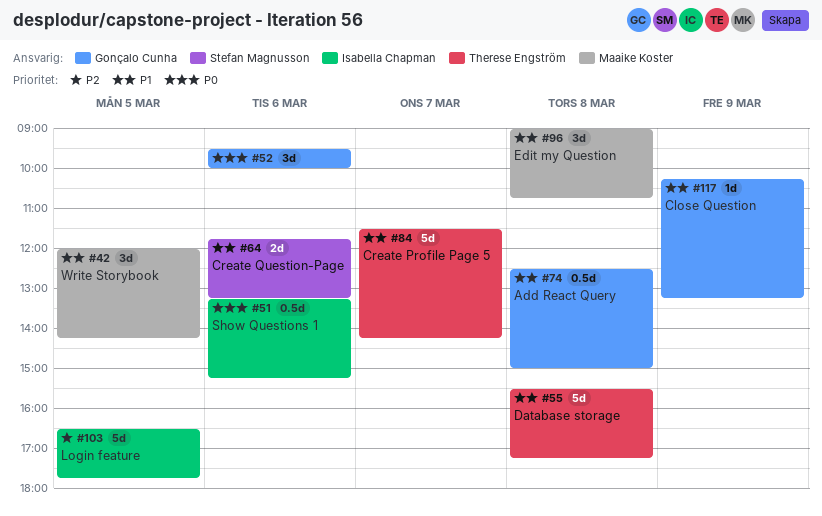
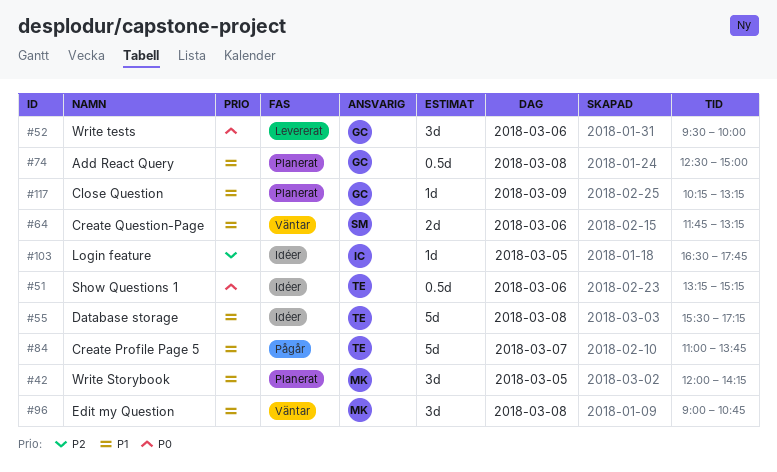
#51, owner: Isabella Chapman -> Therese Engström
#84, begins: 11:30 -> 11:00
#84, ends: 14:15 -> 13:45
#103, estimate: 5d -> 1d

